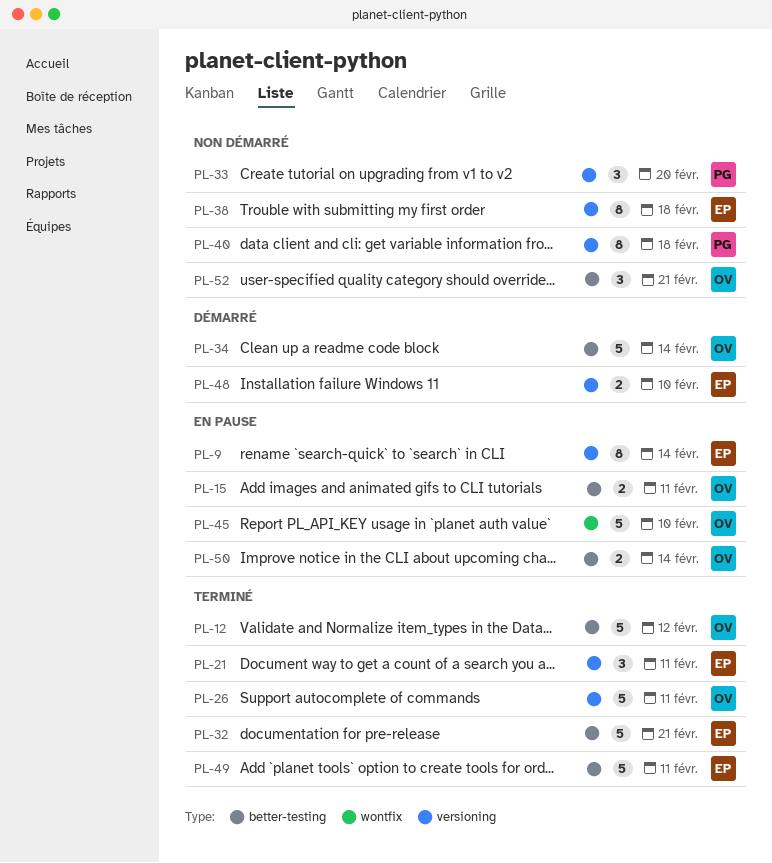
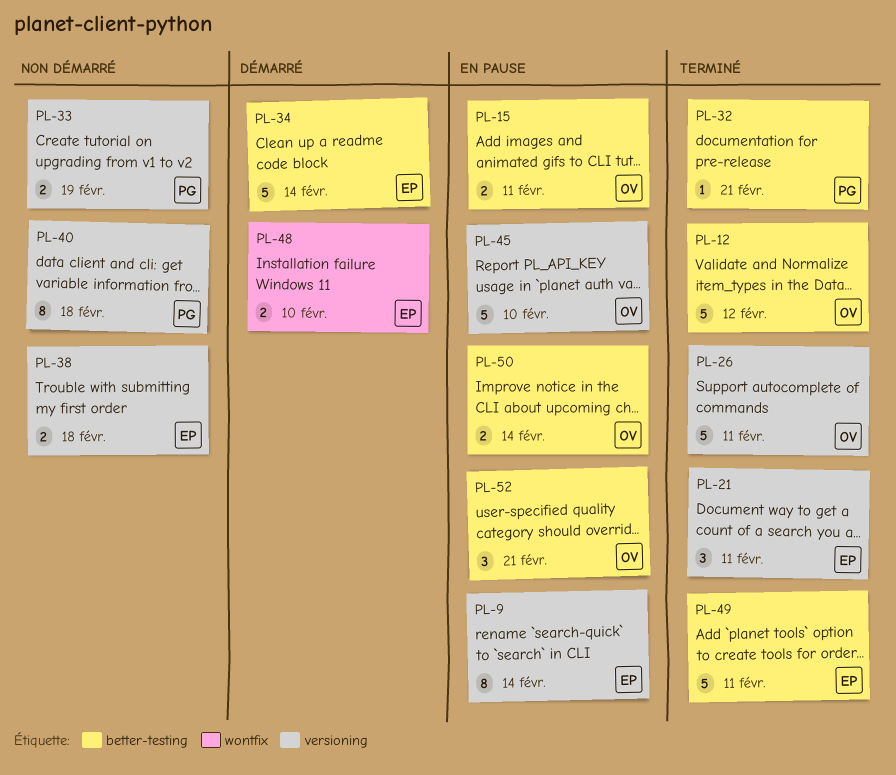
PL-32, owner: EP -> PG
PL-32, estimate: 5 -> 1
PL-33, estimate: 3 -> 2
PL-33, due: Feb 20 -> Feb 19
PL-34, owner: OV -> EP
PL-38, estimate: 8 -> 2
PL-45, label: wontfix -> versioning
PL-48, label: versioning -> wontfix
PL-52, status: Non démarré -> En pause

